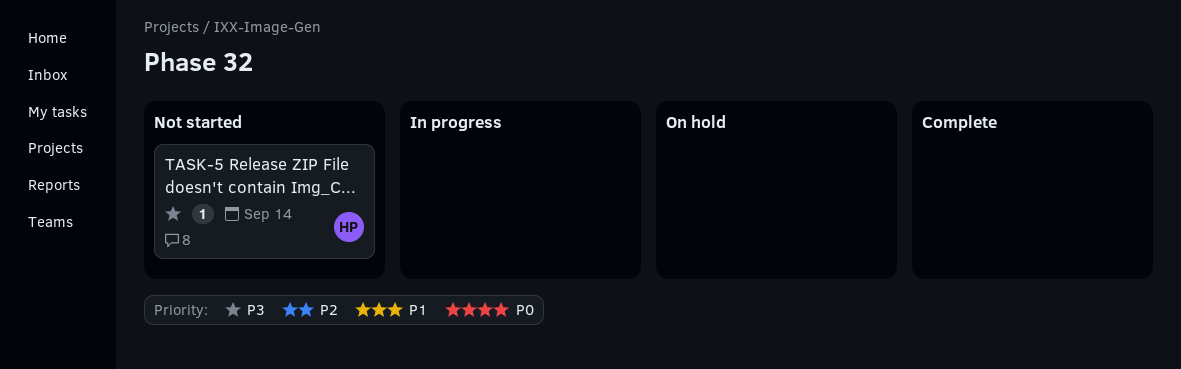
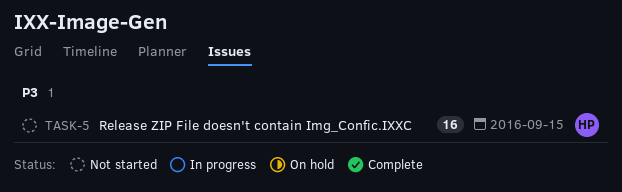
TASK-5, estimate: 1 -> 16
TASK-5, due: Sep 14 -> Sep 15

